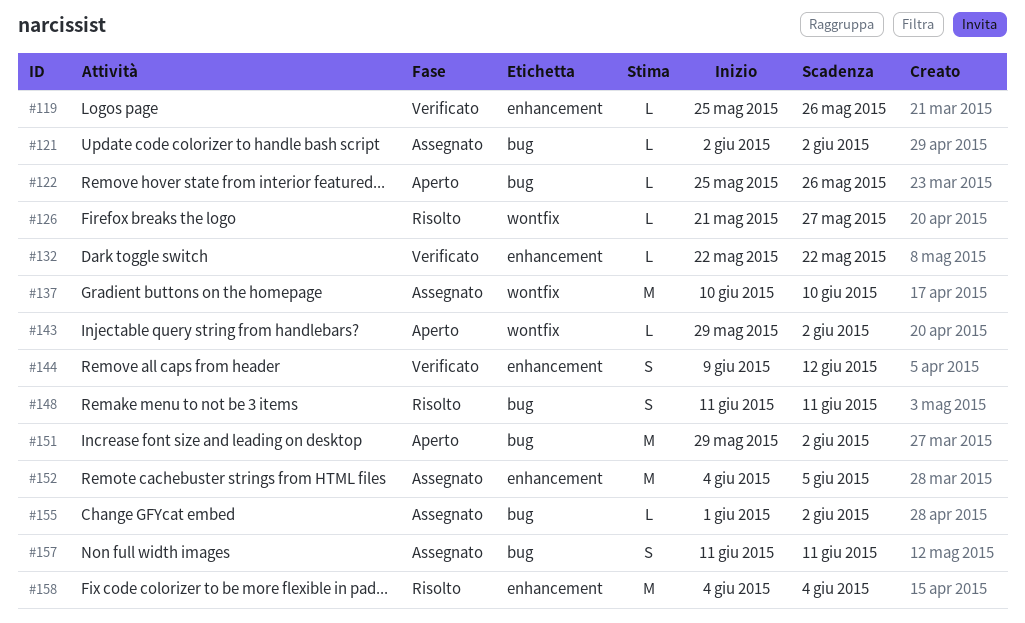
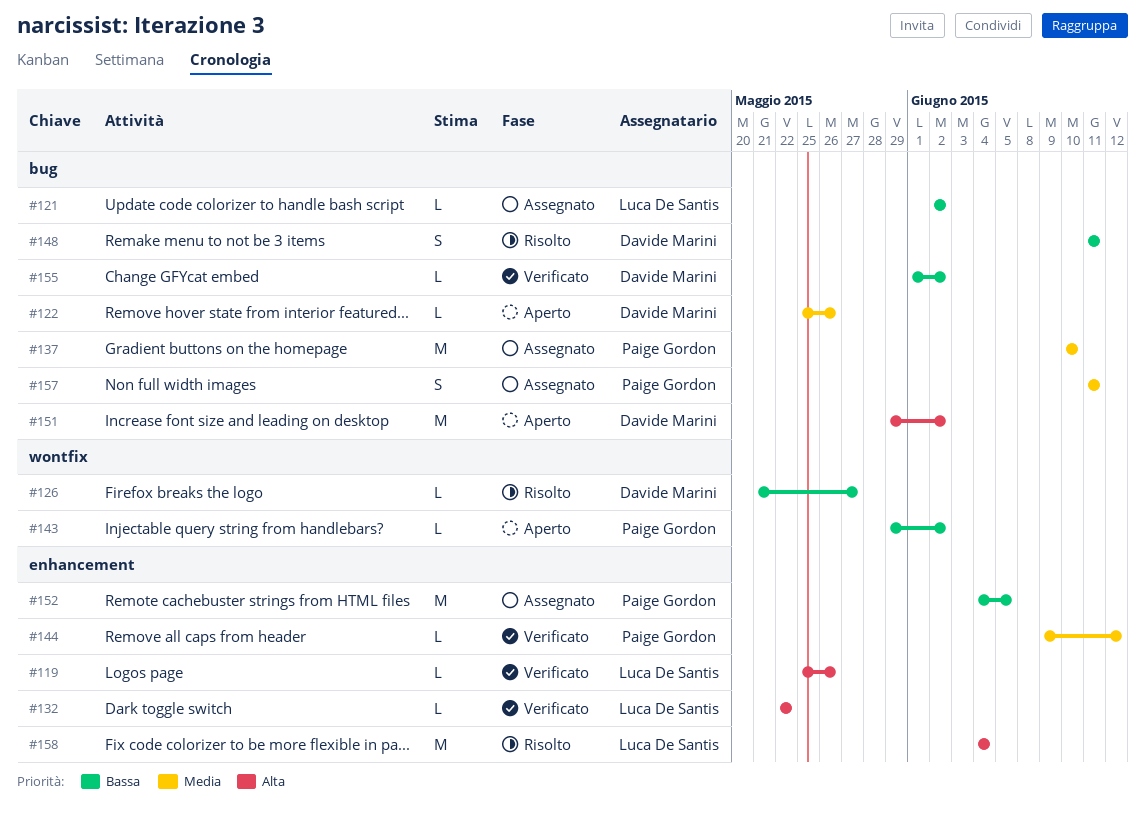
#137, label: wontfix -> bug
#144, estimate: S -> L
#155, status: Assegnato -> Verificato

